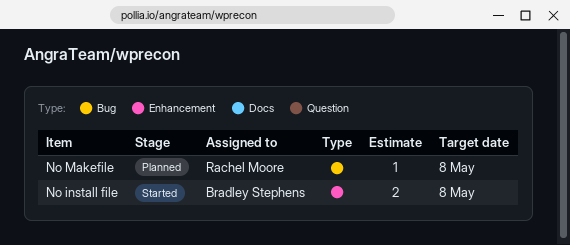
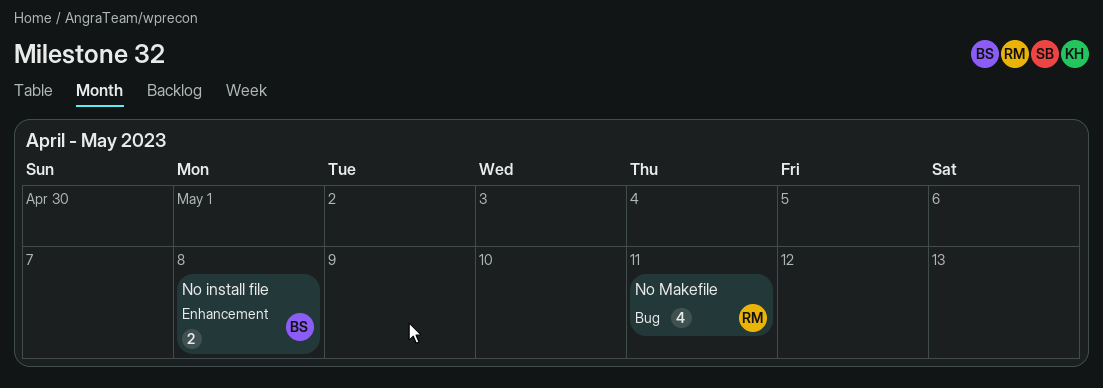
No Makefile, estimate: 1 -> 4
No Makefile, due: May 8 -> May 11

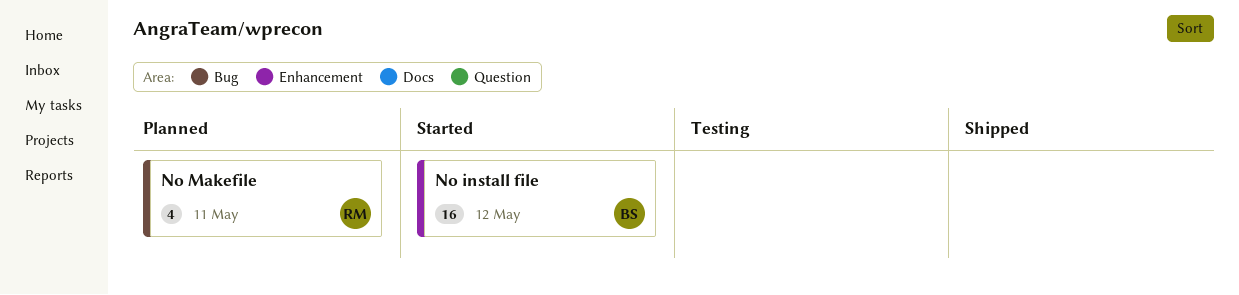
No install file, estimate: 2 -> 16
No install file, due: May 8 -> May 12

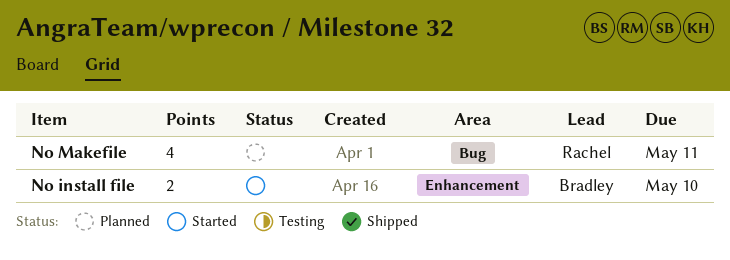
No install file, estimate: 16 -> 2
No install file, due: May 12 -> May 10

